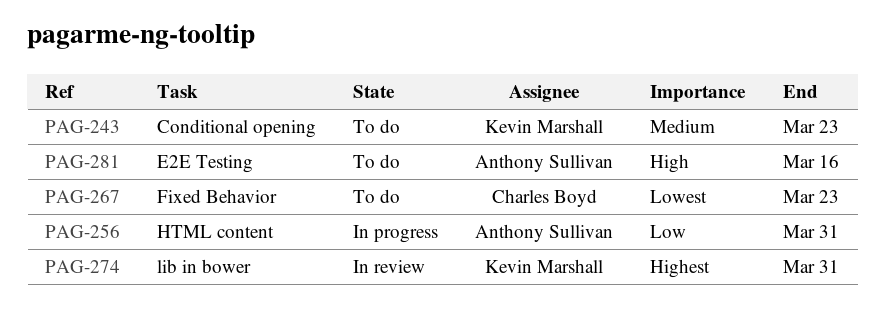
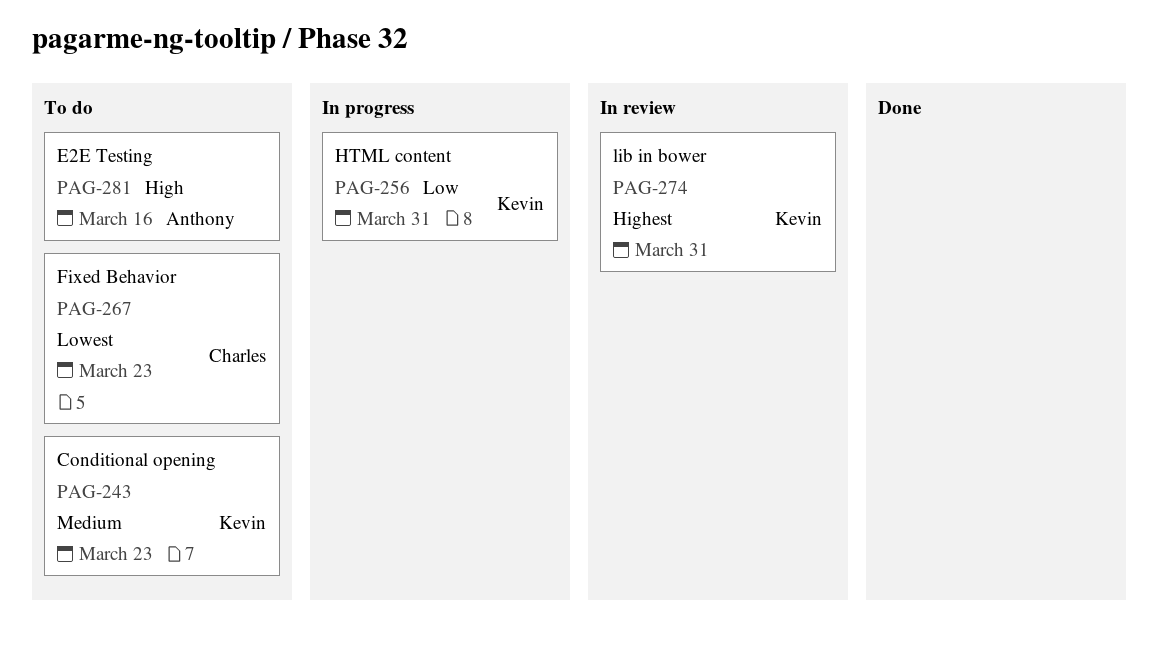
PAG-256, owner: Anthony Sullivan -> Kevin Marshall

